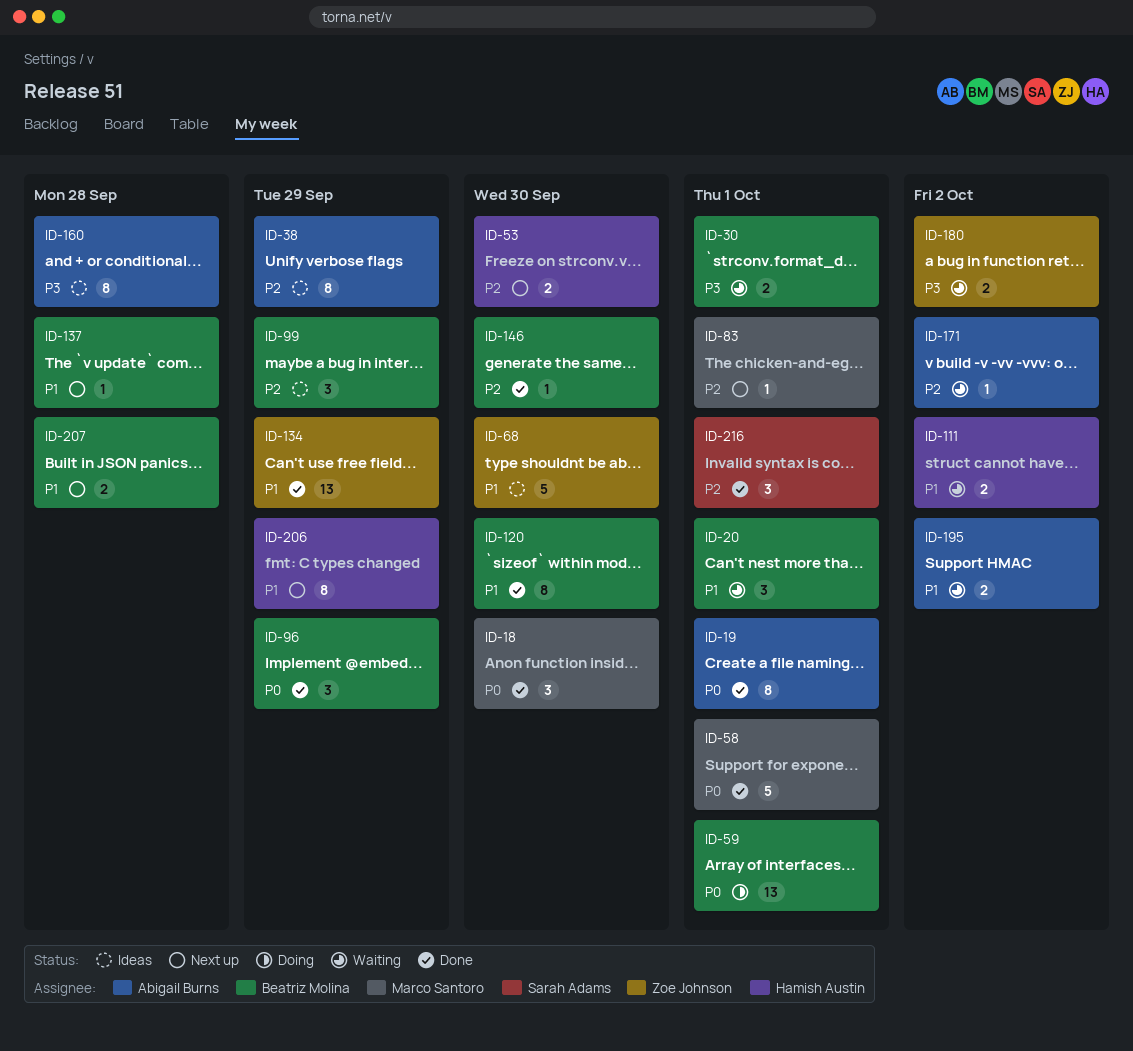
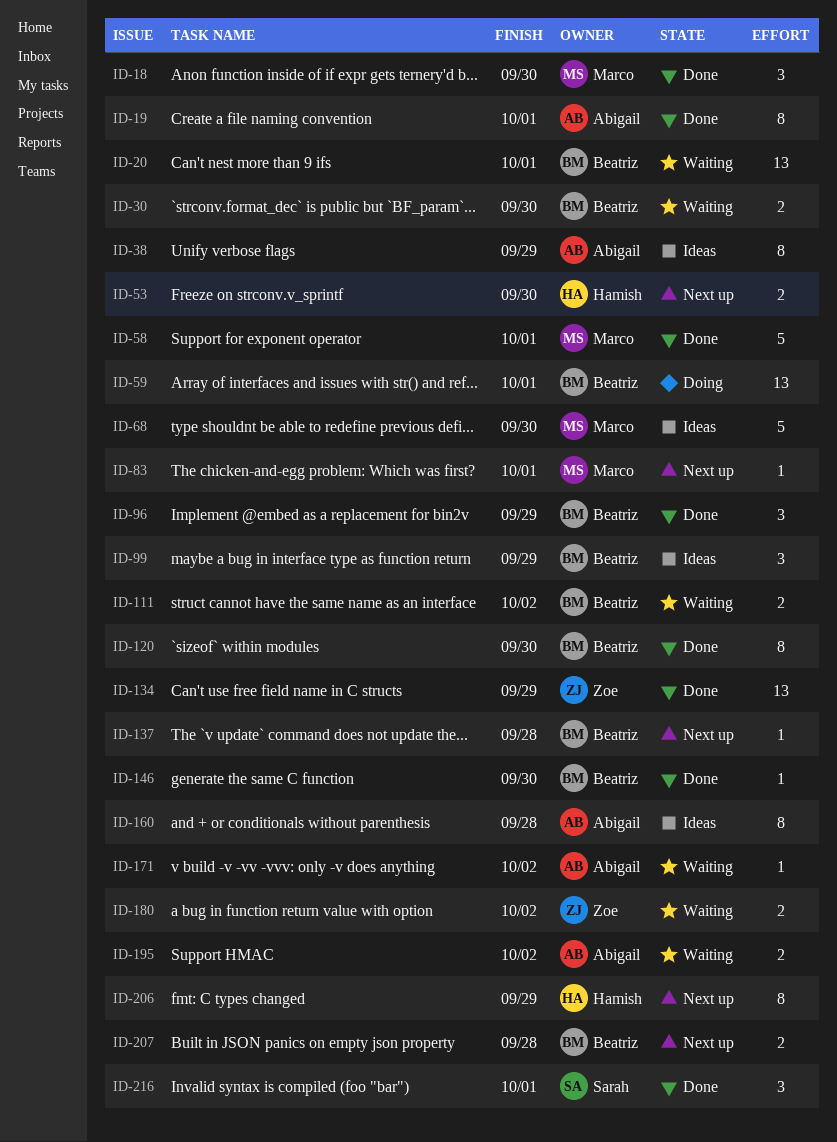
ID-20, estimate: 3 -> 13
ID-30, due: Oct 1 -> Sep 30
ID-68, owner: Zoe Johnson -> Marco Santoro
ID-111, owner: Hamish Austin -> Beatriz Molina

